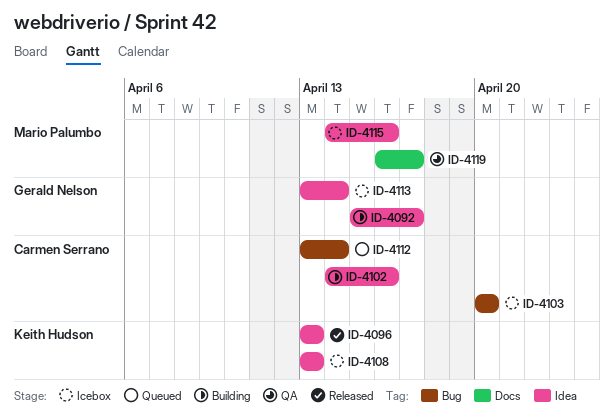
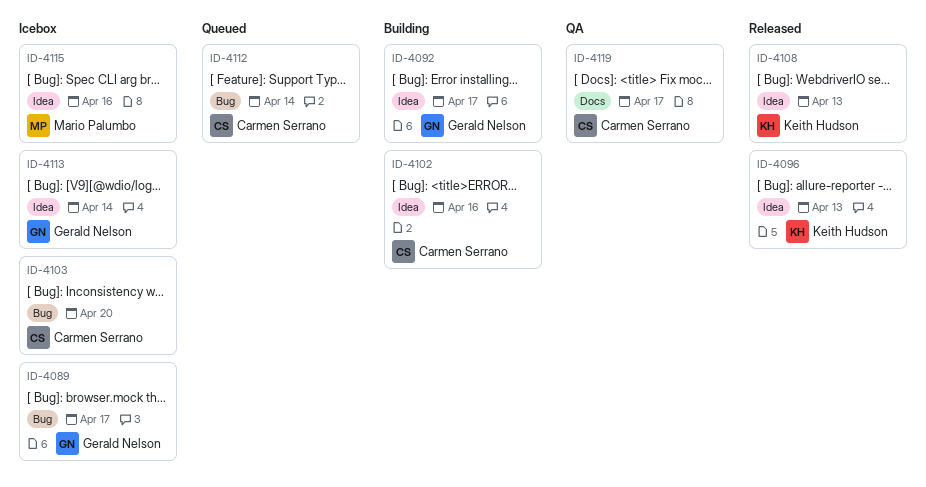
ID-4089: none -> present
ID-4108, status: Icebox -> Released
ID-4119, owner: Mario Palumbo -> Carmen Serrano

